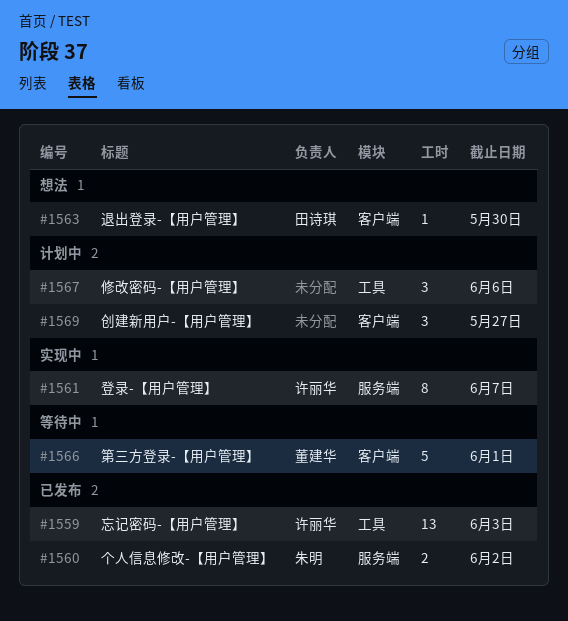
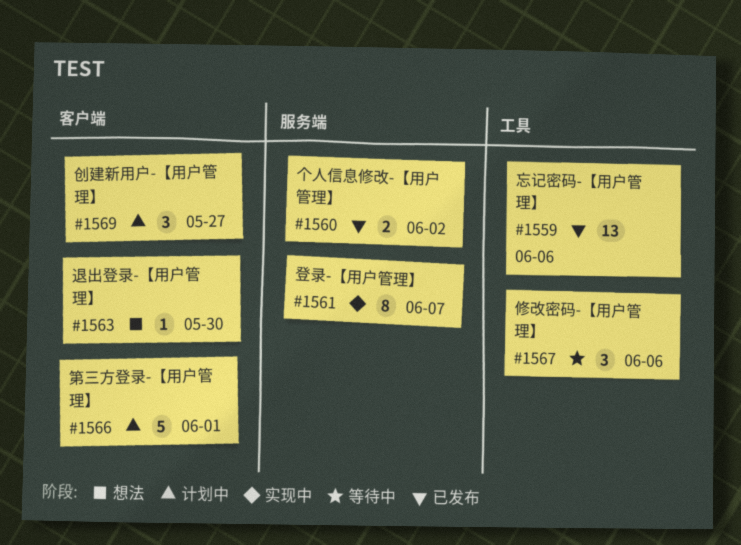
#1559, due: Jun 3 -> Jun 6
#1566, status: 等待中 -> 计划中
#1567, status: 计划中 -> 等待中

